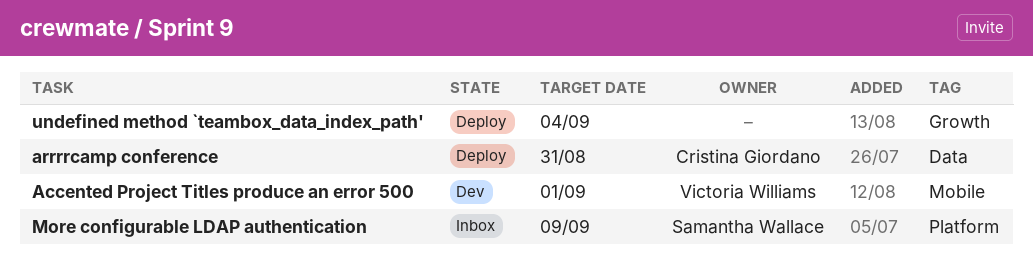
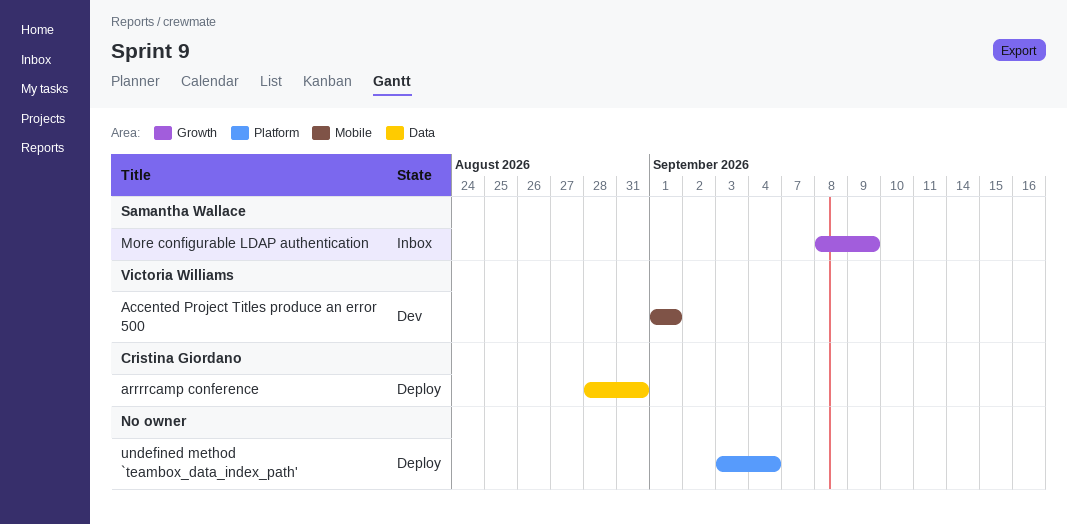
More configurable LDAP authentication, label: Platform -> Growth
undefined method `teambox_data_index_path', label: Growth -> Platform

